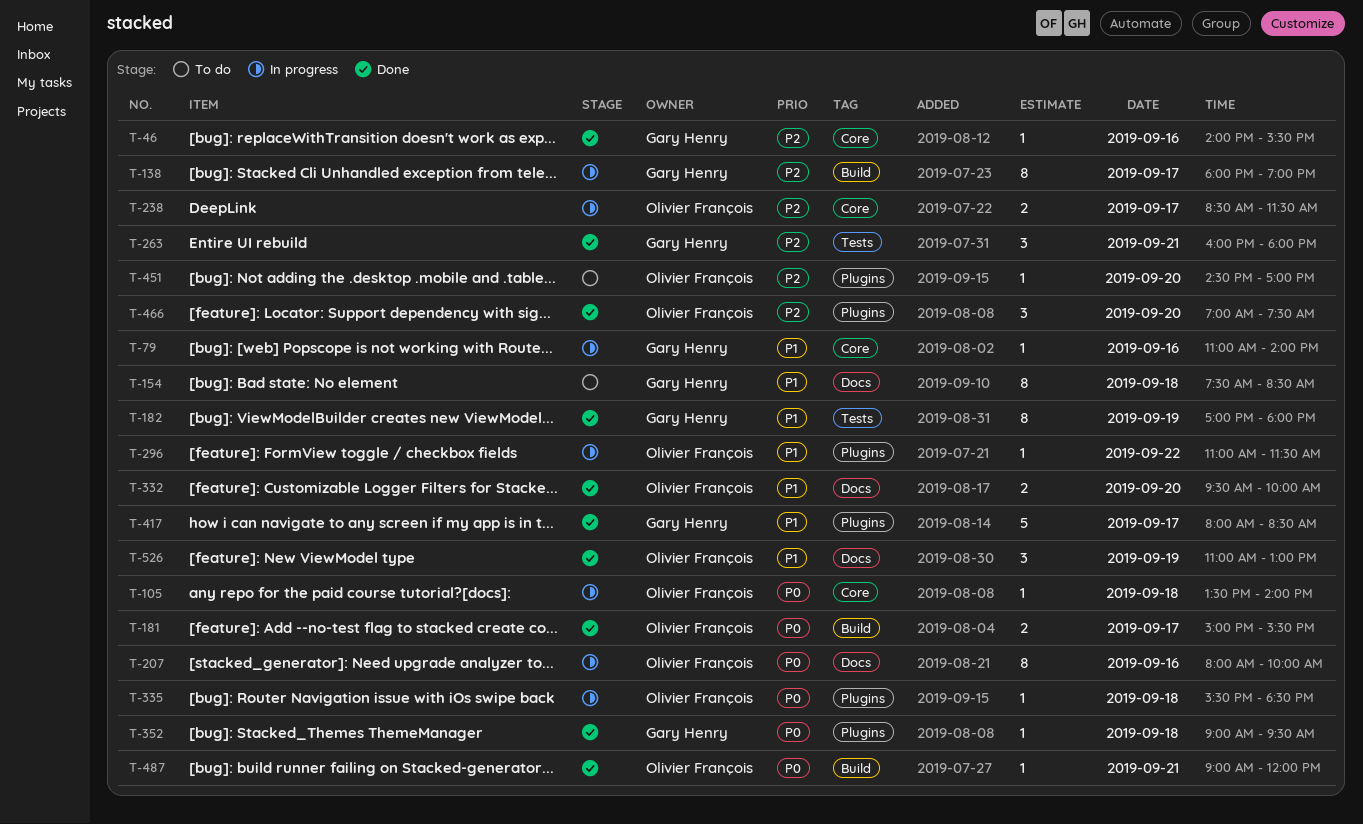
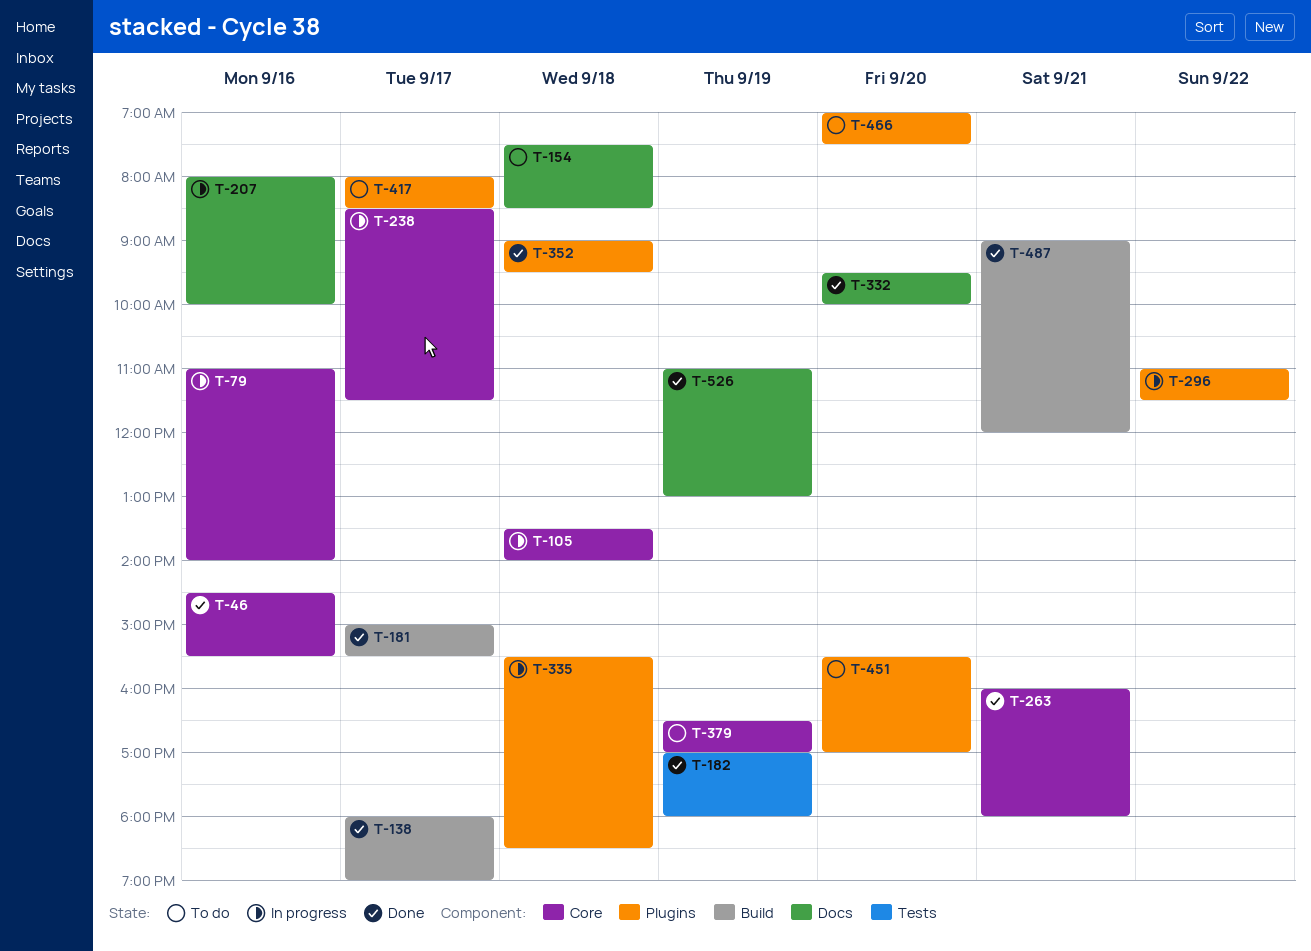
T-46, begins: 14:00 -> 14:30
T-138, status: In progress -> Done
T-263, label: Tests -> Core
T-379: none -> present
T-417, status: Done -> To do
T-451, begins: 14:30 -> 15:30
T-466, status: Done -> To do

